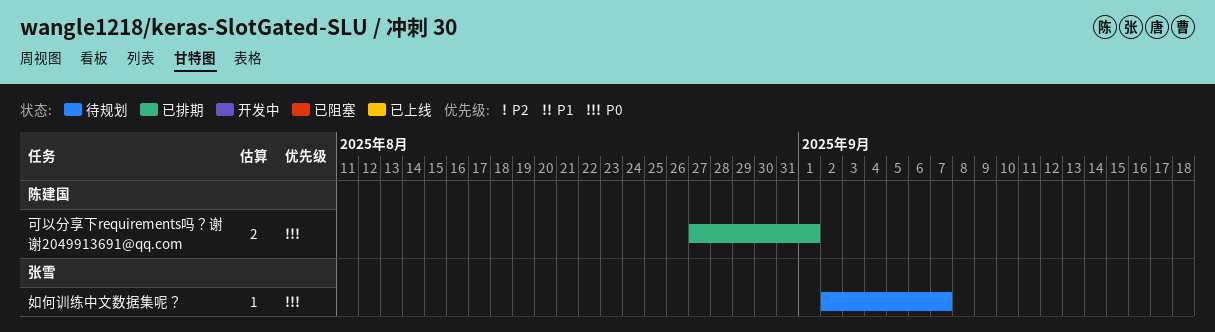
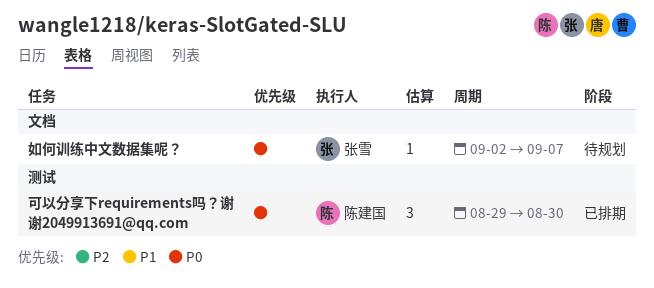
可以分享下requirements吗？谢谢2049913691@qq.com, estimate: 2 -> 3
可以分享下requirements吗？谢谢2049913691@qq.com, start: Aug 27 -> Aug 29
可以分享下requirements吗？谢谢2049913691@qq.com, due: Sep 1 -> Aug 30

